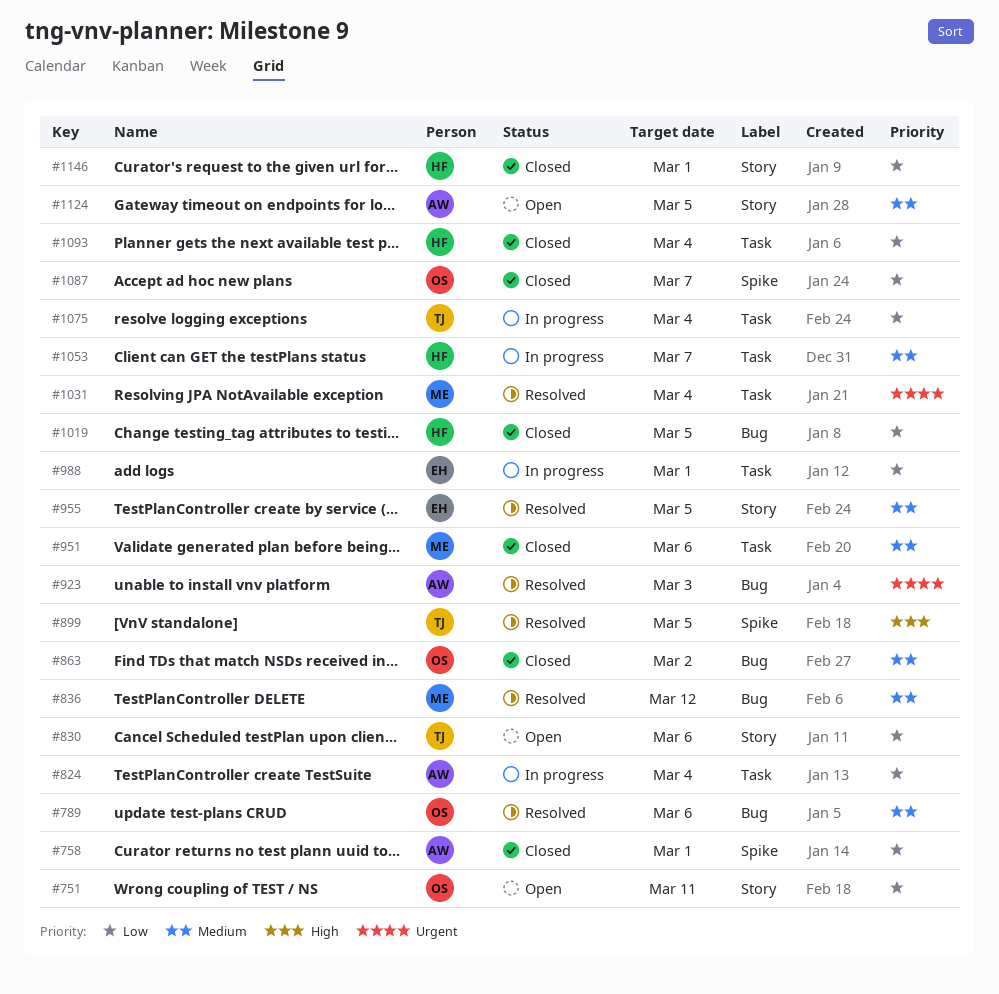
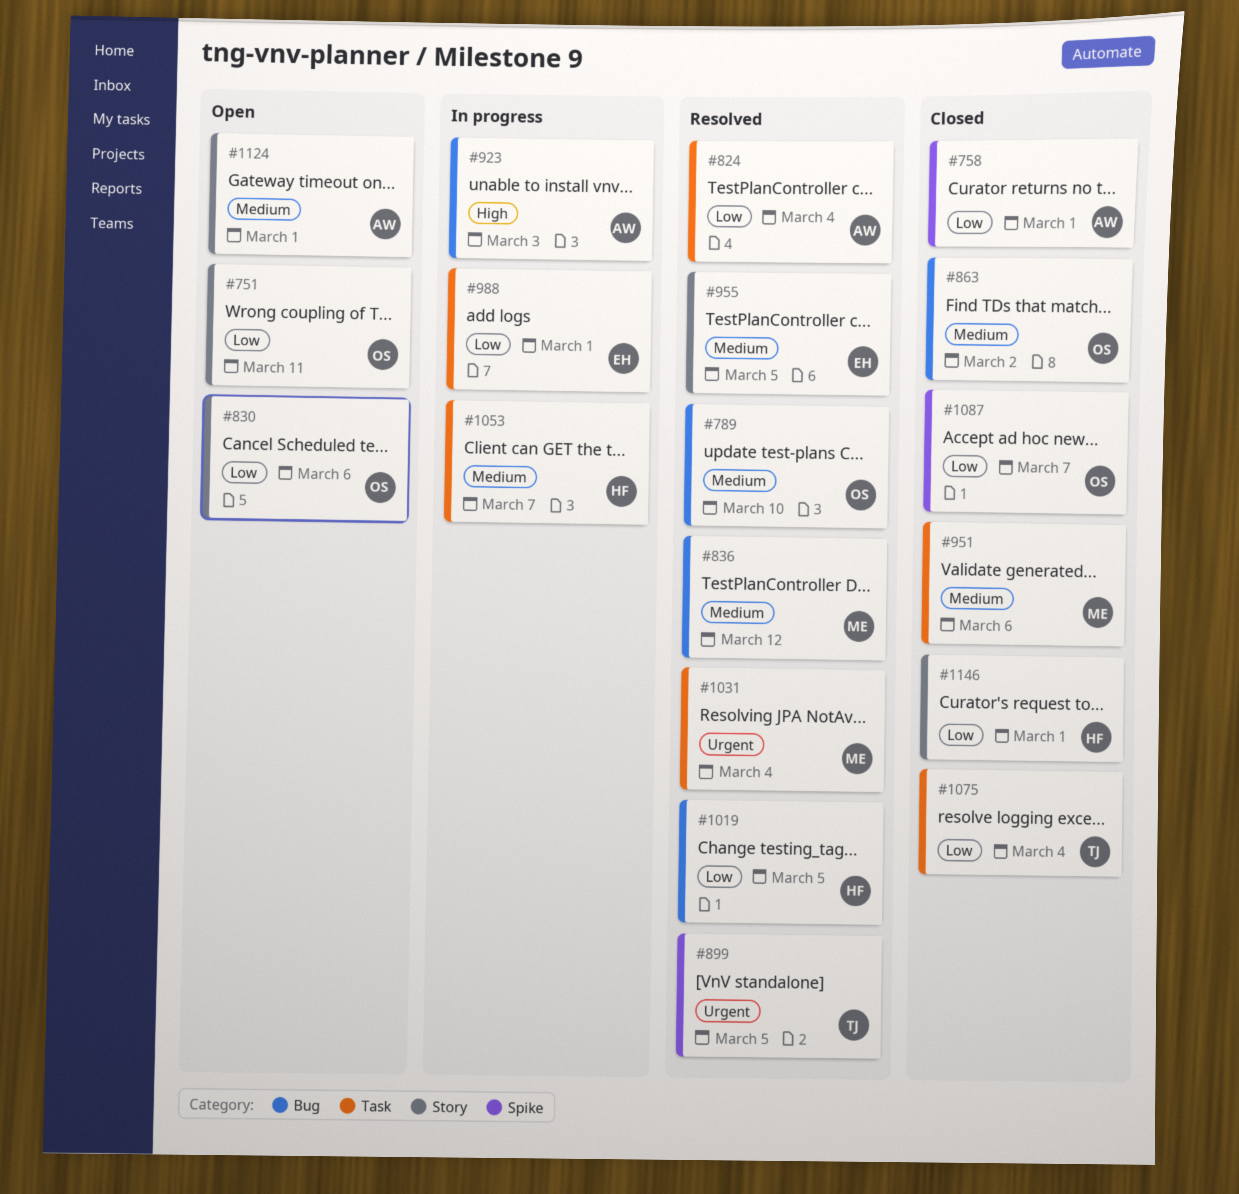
#789, due: Mar 6 -> Mar 10
#824, status: In progress -> Resolved
#830, owner: TJ -> OS
#899, priority: High -> Urgent
#923, status: Resolved -> In progress
#923, priority: Urgent -> High
#1019, status: Closed -> Resolved
#1075, status: In progress -> Closed
#1093: present -> none
#1124, due: Mar 5 -> Mar 1

